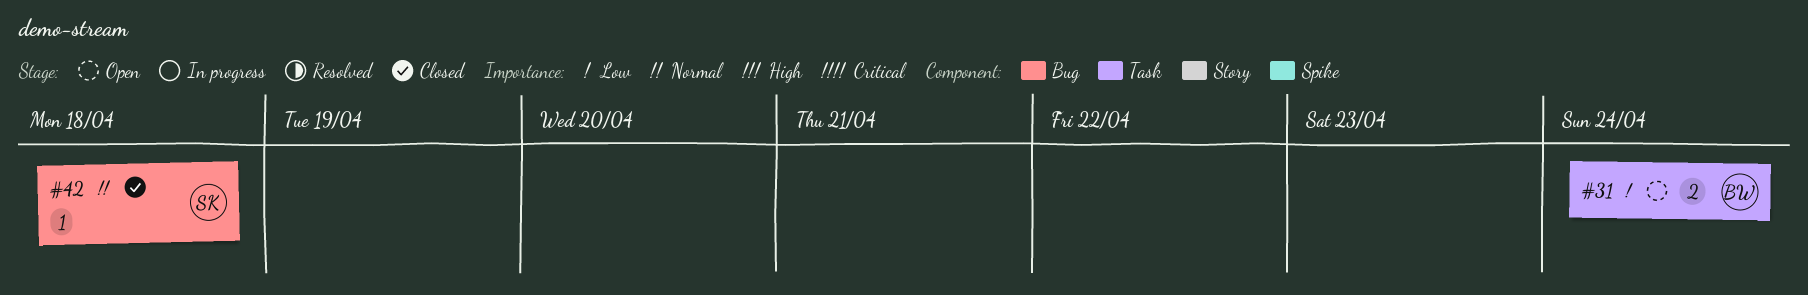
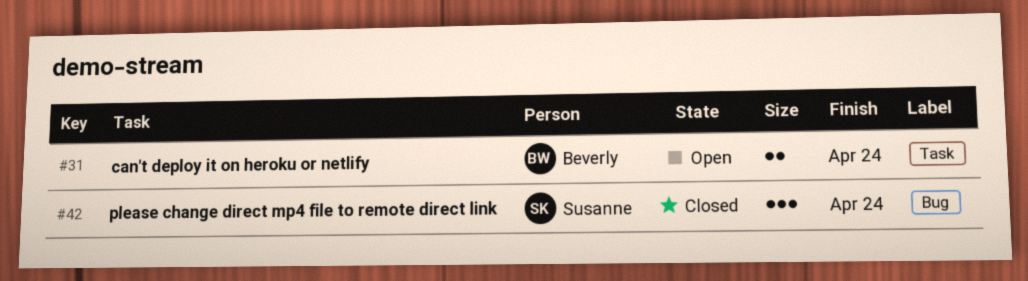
#42, estimate: 1 -> 3
#42, due: Apr 18 -> Apr 24

